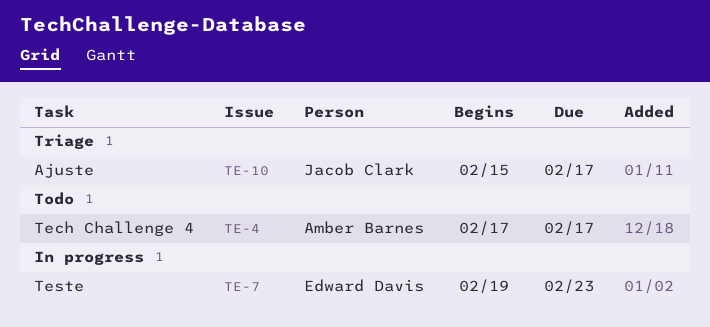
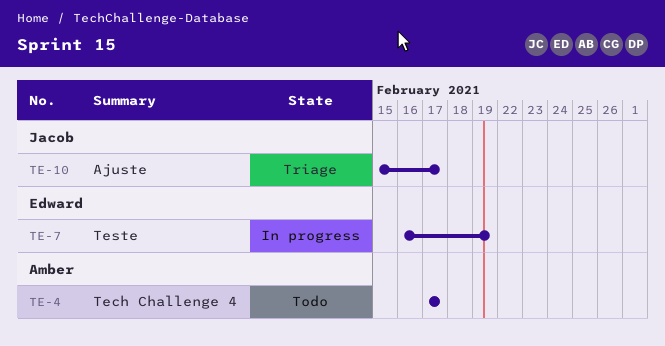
TE-7, start: Feb 19 -> Feb 16
TE-7, due: Feb 23 -> Feb 19

